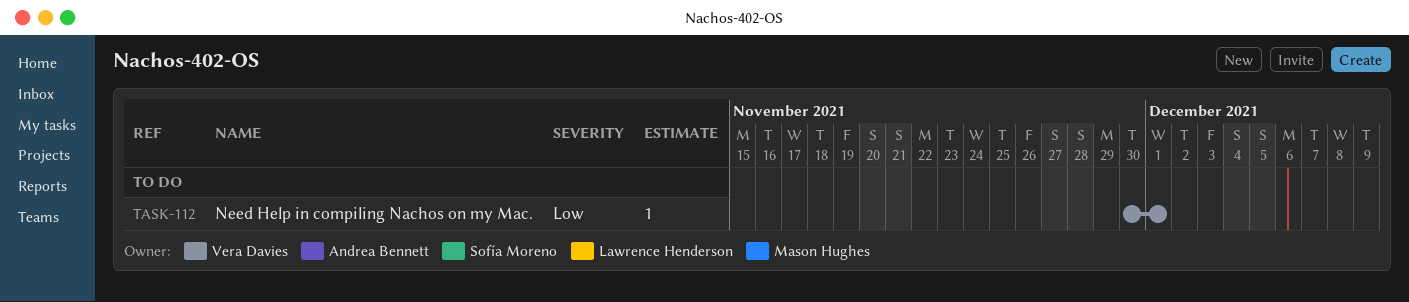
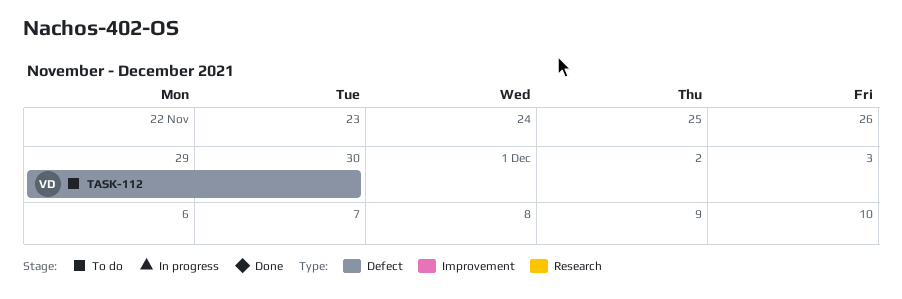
TASK-112, start: Nov 30 -> Nov 29
TASK-112, due: Dec 1 -> Nov 30

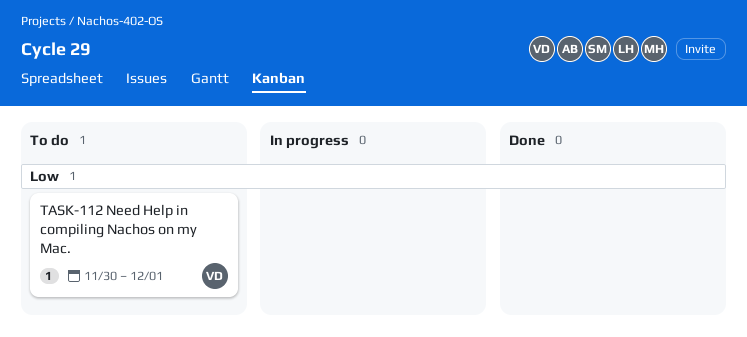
TASK-112, start: Nov 29 -> Nov 30
TASK-112, due: Nov 30 -> Dec 1

